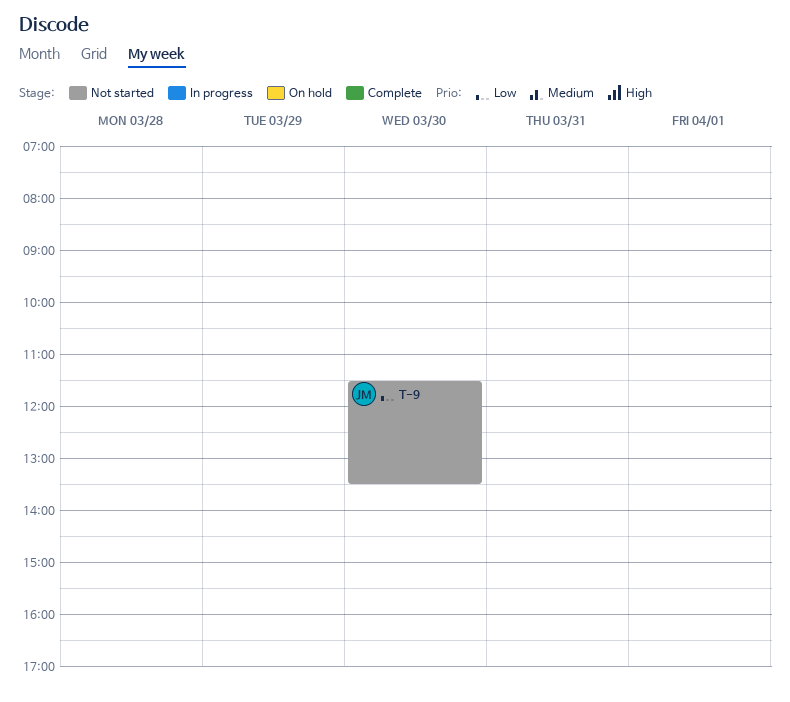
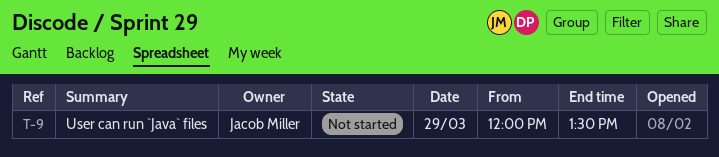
T-9, day: Mar 30 -> Mar 29
T-9, begins: 11:30 -> 12:00

